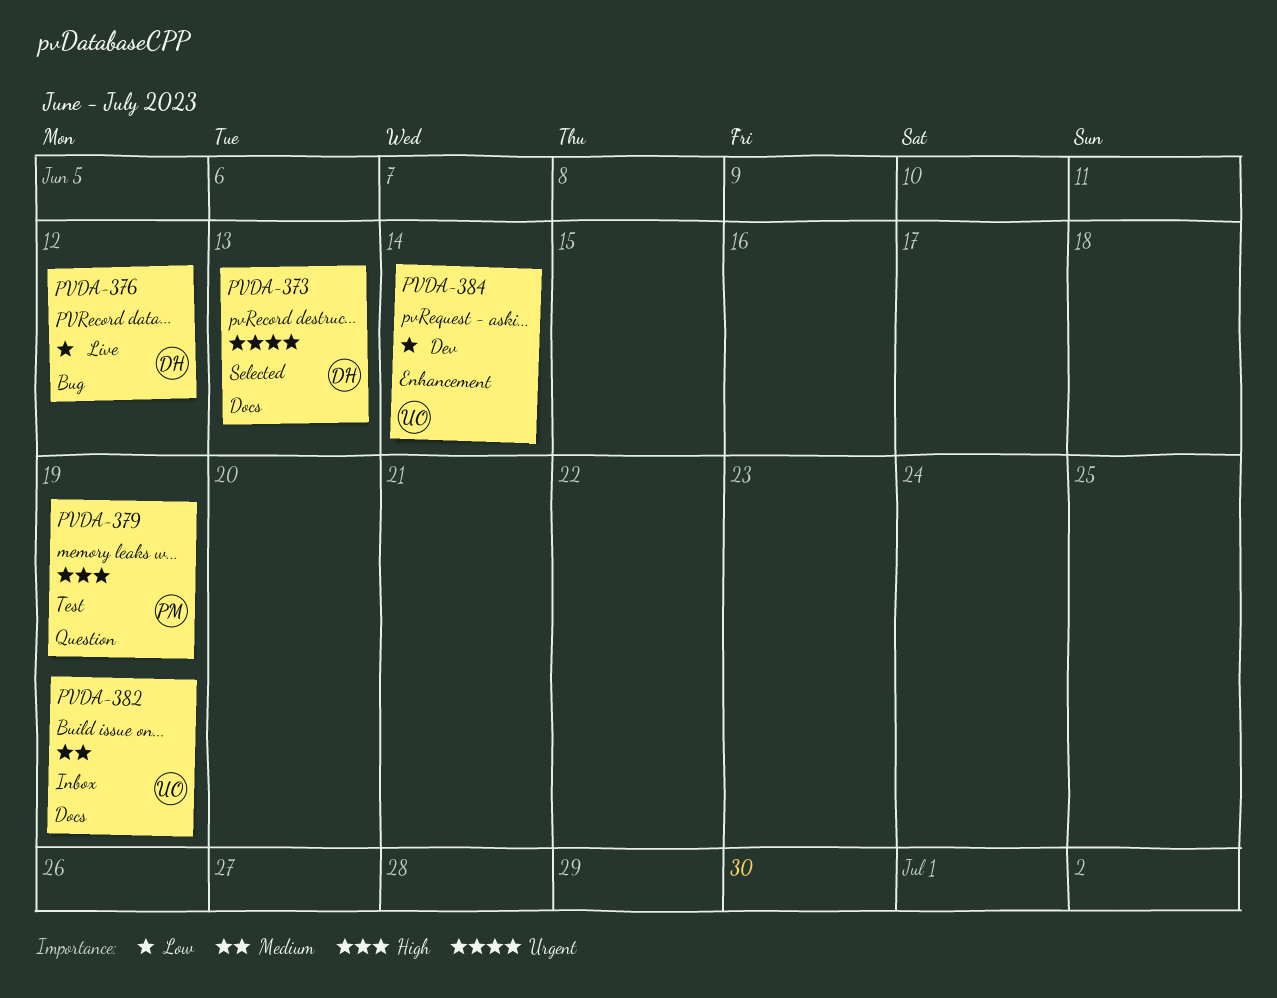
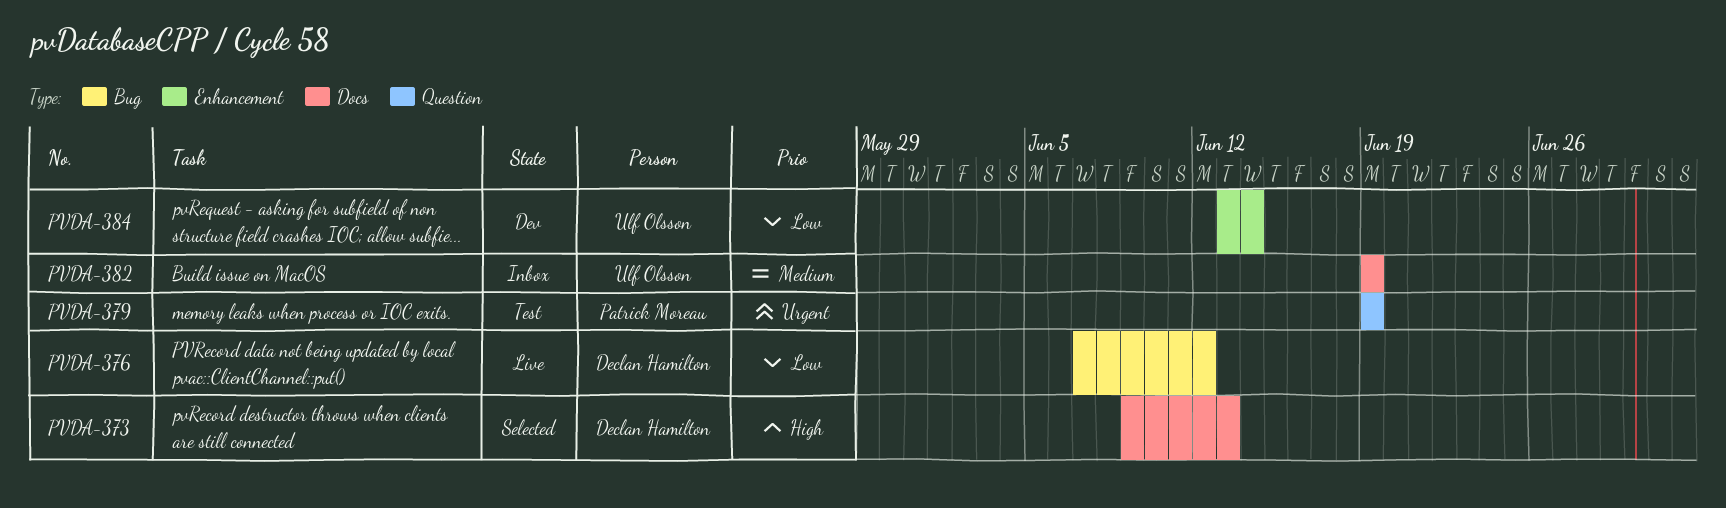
PVDA-373, priority: Urgent -> High
PVDA-379, priority: High -> Urgent

